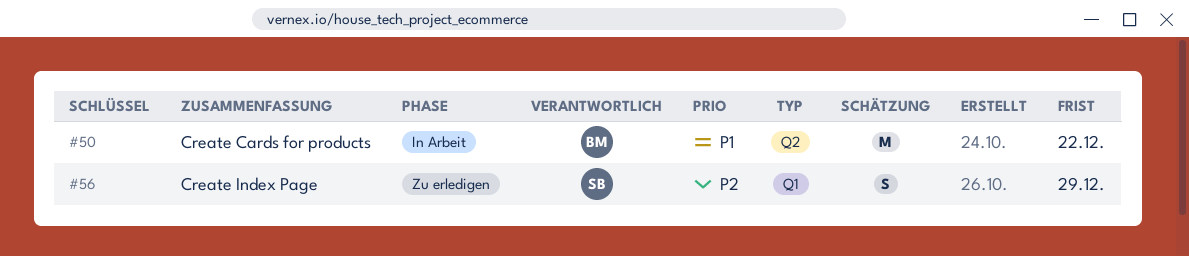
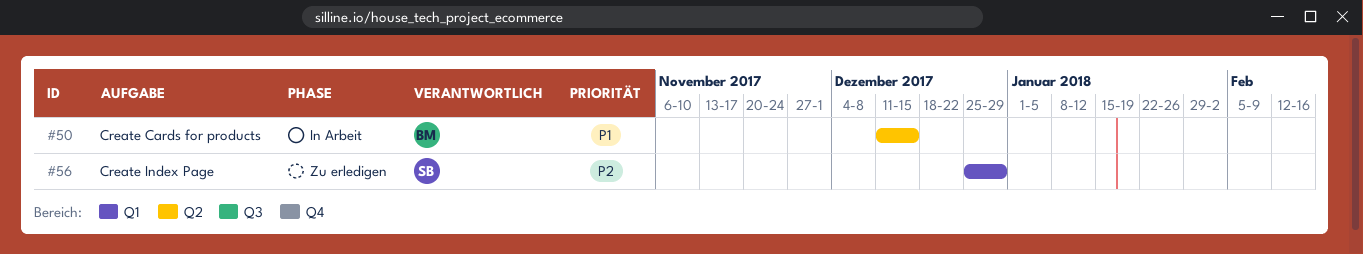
#50, due: Dec 22 -> Dec 15

